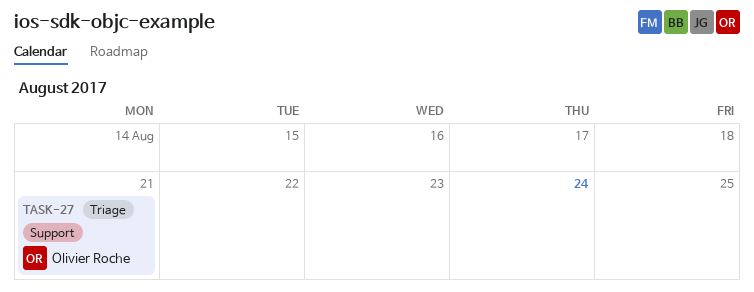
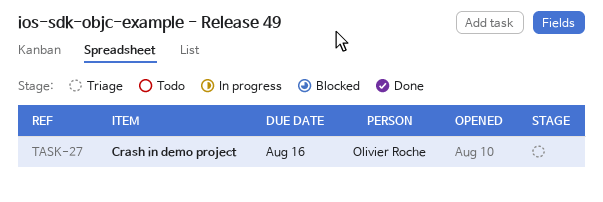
TASK-27, due: Aug 21 -> Aug 16

